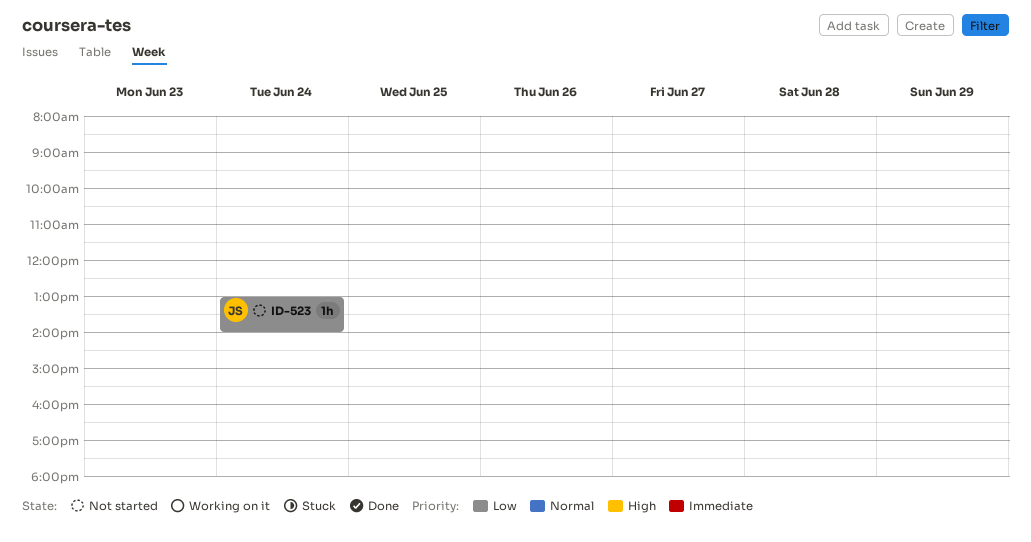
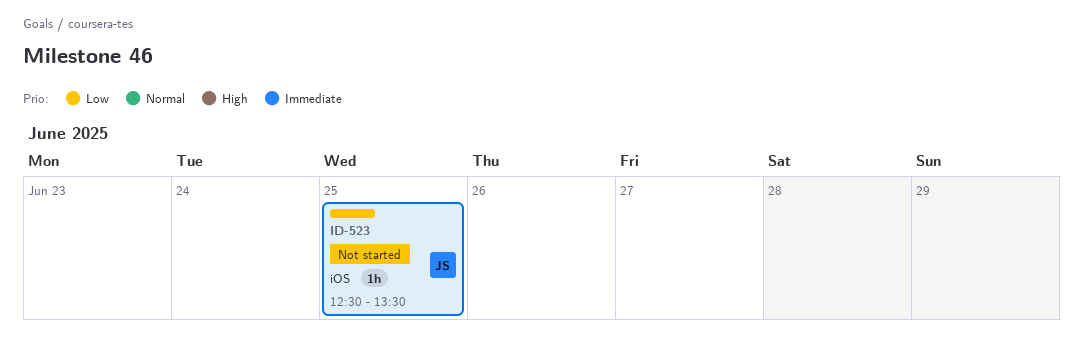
ID-523, day: Jun 24 -> Jun 25
ID-523, begins: 13:00 -> 12:30
ID-523, ends: 14:00 -> 13:30

